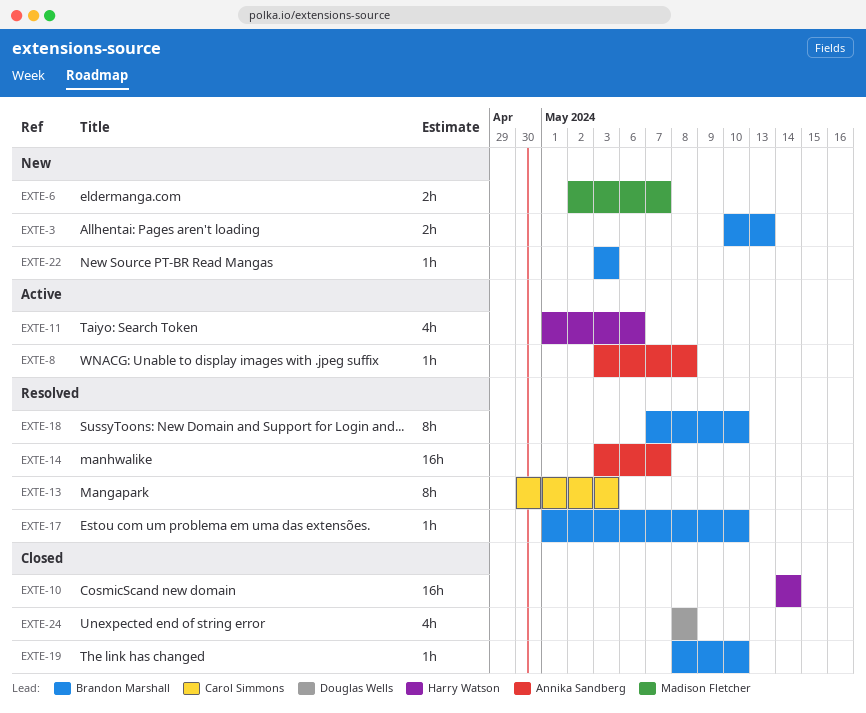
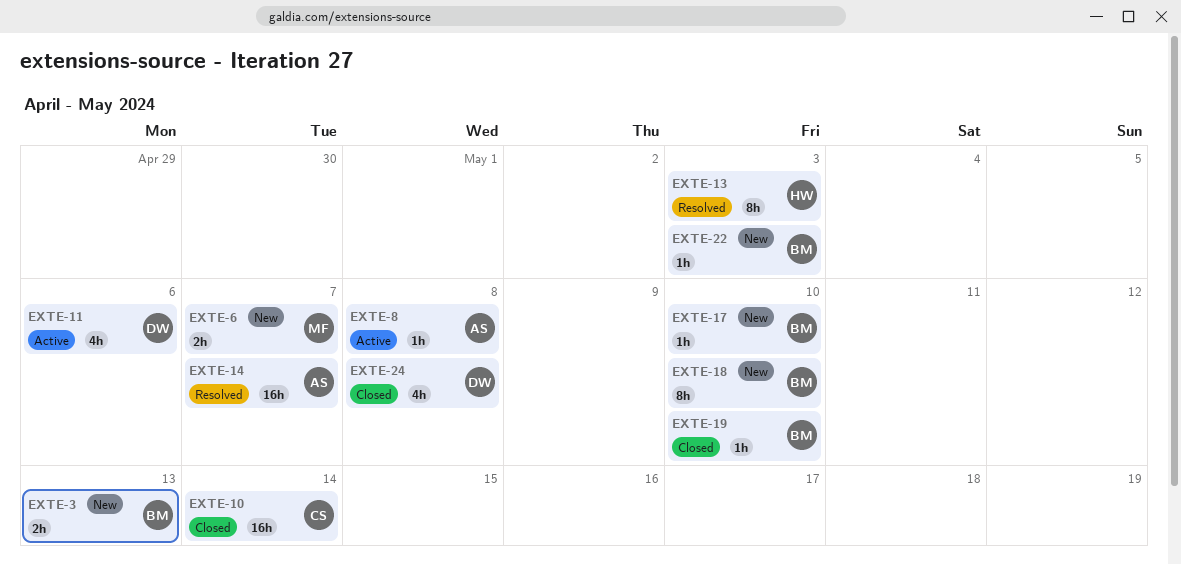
EXTE-10, owner: Harry Watson -> Carol Simmons
EXTE-11, owner: Harry Watson -> Douglas Wells
EXTE-13, owner: Carol Simmons -> Harry Watson
EXTE-17, status: Resolved -> New
EXTE-18, status: Resolved -> New

